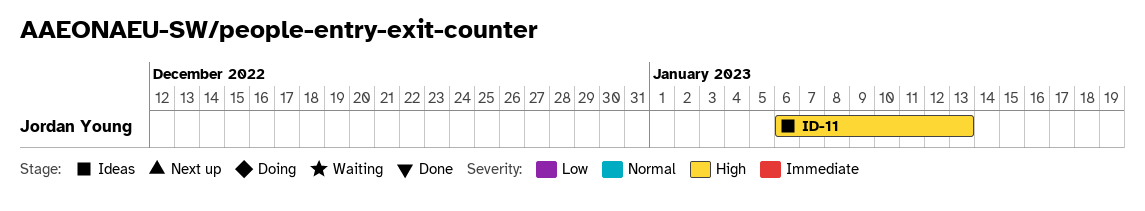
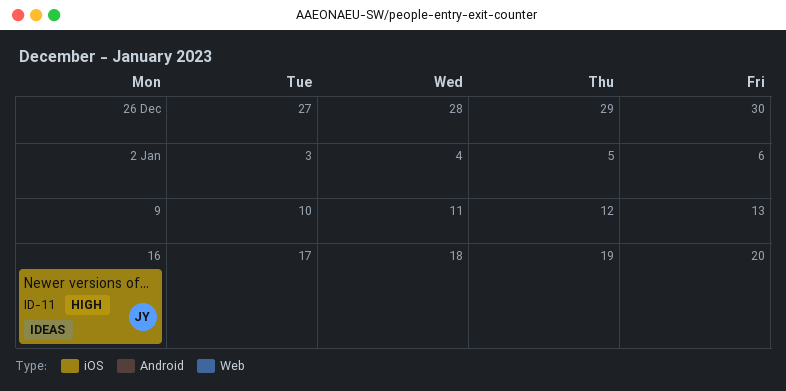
ID-11, due: Jan 13 -> Jan 16

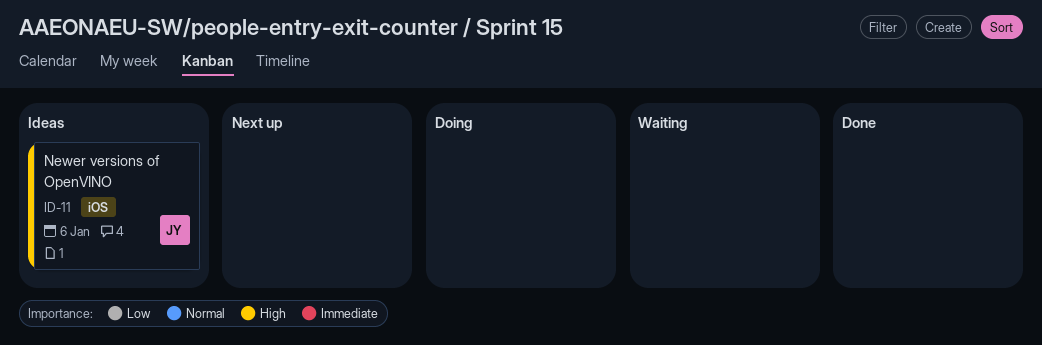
ID-11, due: Jan 16 -> Jan 6

